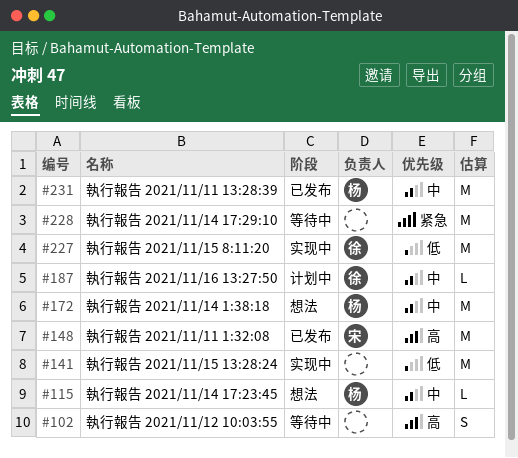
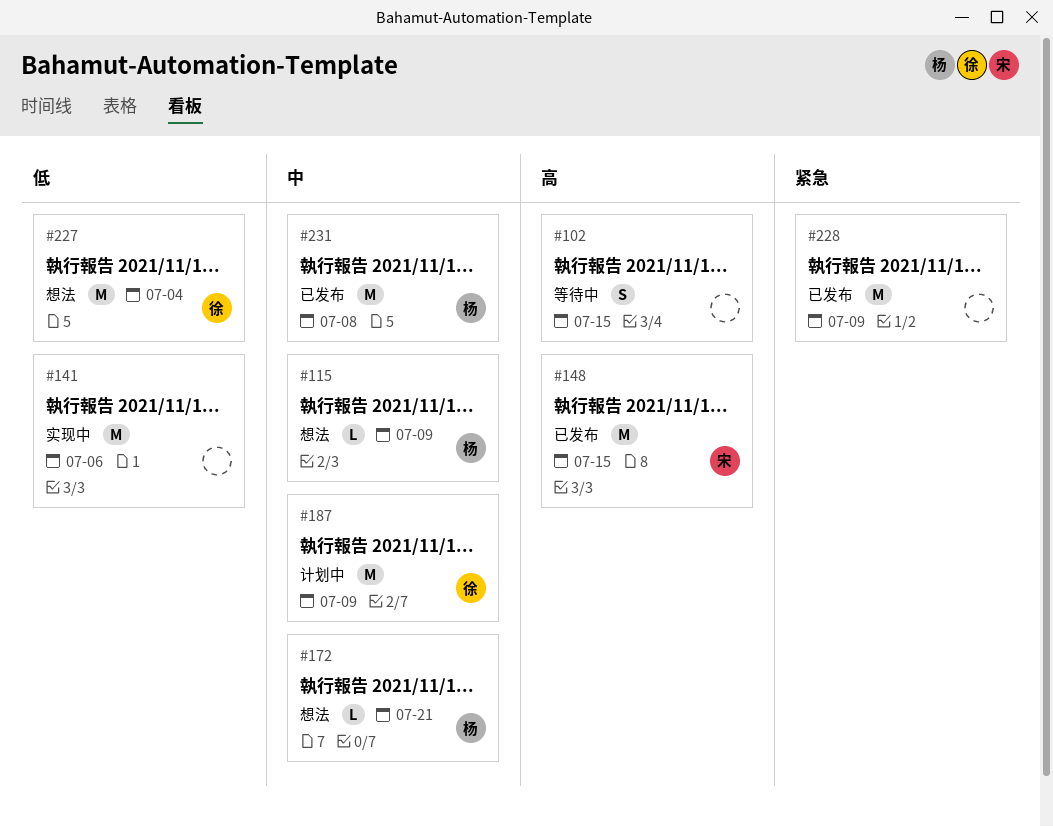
#172, estimate: M -> L
#187, estimate: L -> M
#227, status: 实现中 -> 想法
#228, status: 等待中 -> 已发布

